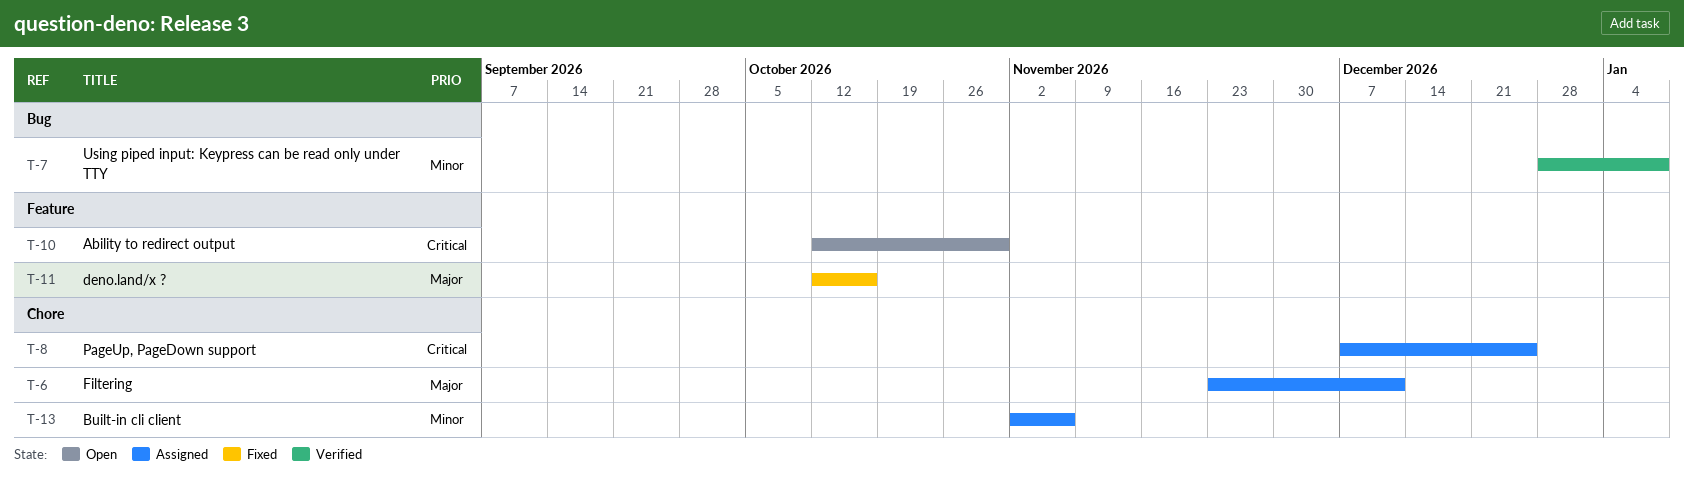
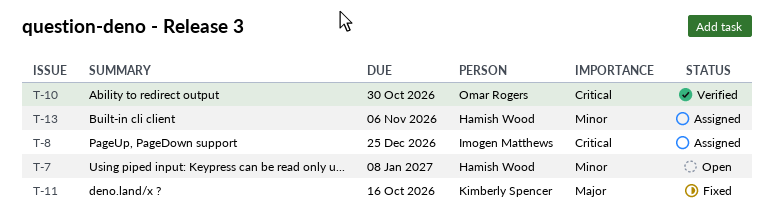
T-6: present -> none
T-7, status: Verified -> Open
T-10, status: Open -> Verified

